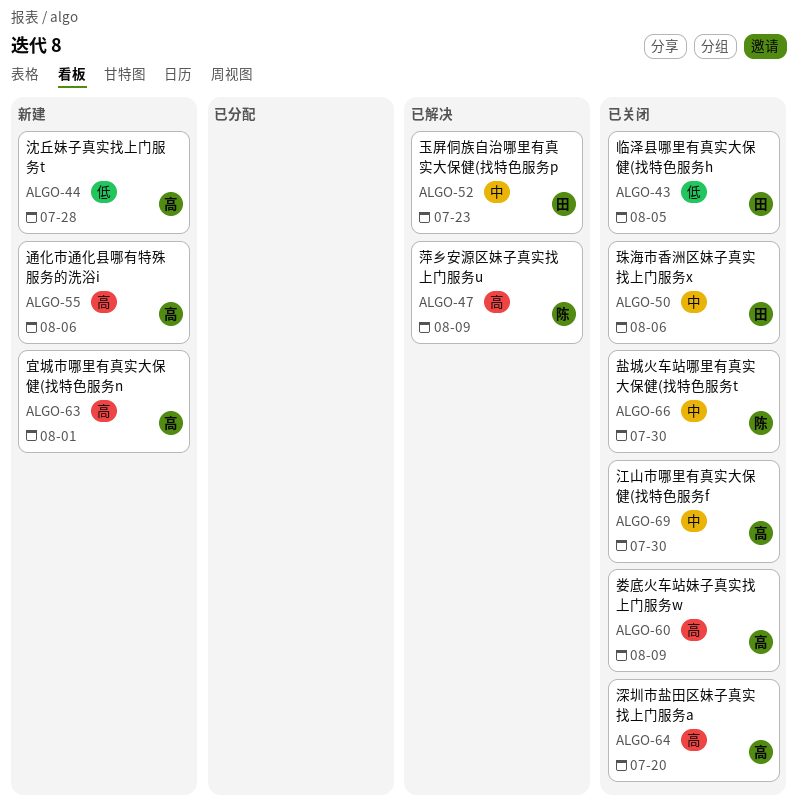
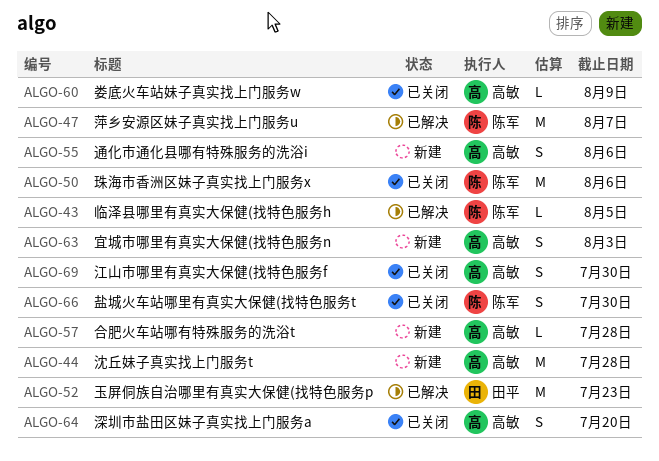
ALGO-43, status: 已关闭 -> 已解决
ALGO-43, owner: 田平 -> 陈军
ALGO-47, due: Aug 9 -> Aug 7
ALGO-50, owner: 田平 -> 陈军
ALGO-57: none -> present
ALGO-63, due: Aug 1 -> Aug 3

